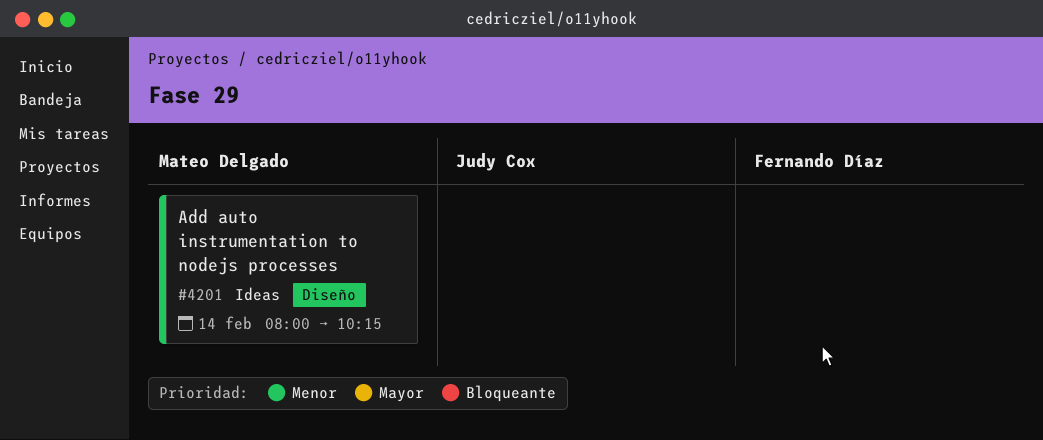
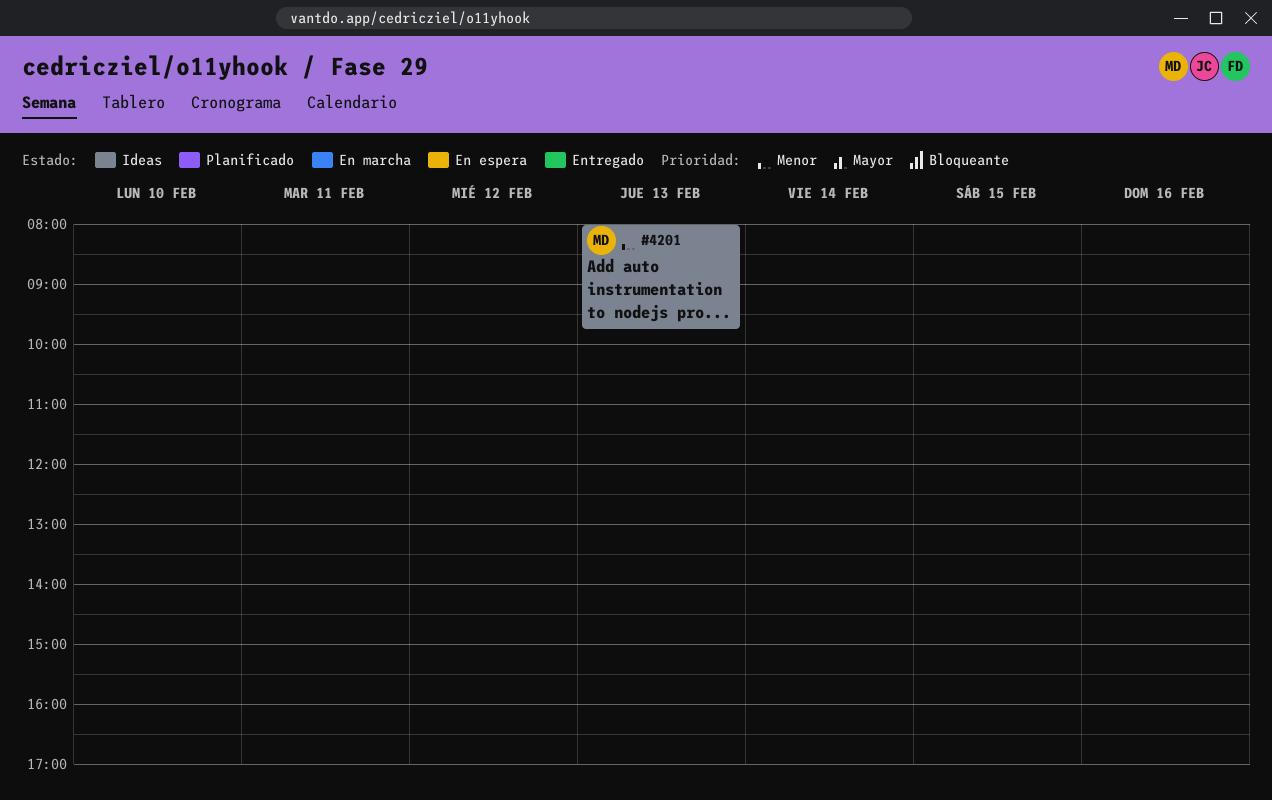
#4201, day: Feb 14 -> Feb 13
#4201, ends: 10:15 -> 09:45

